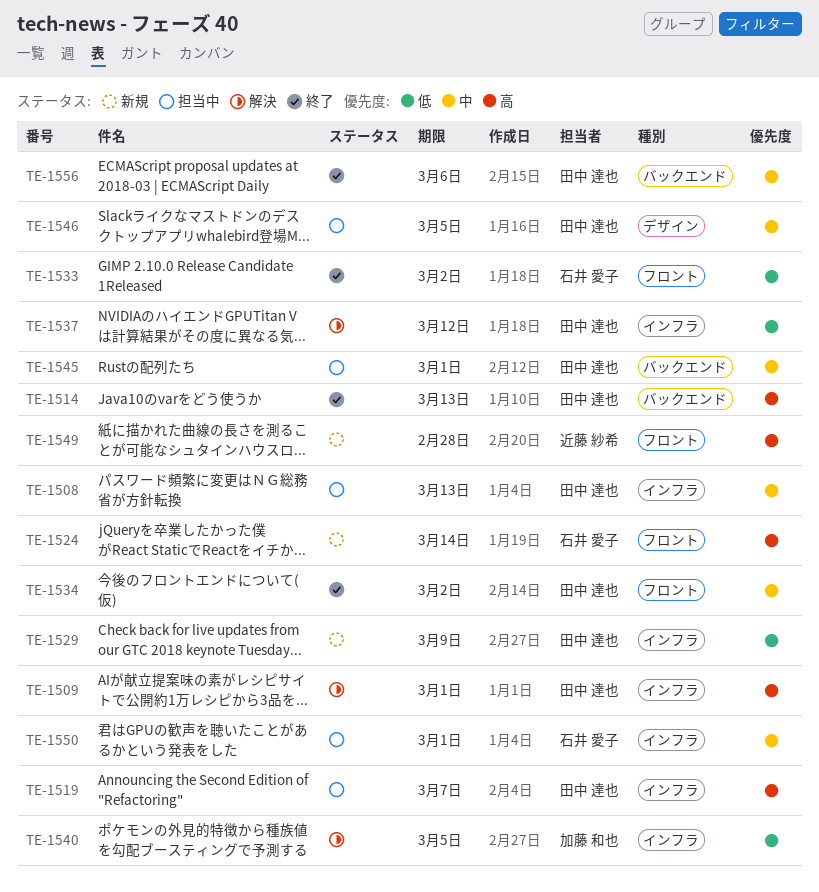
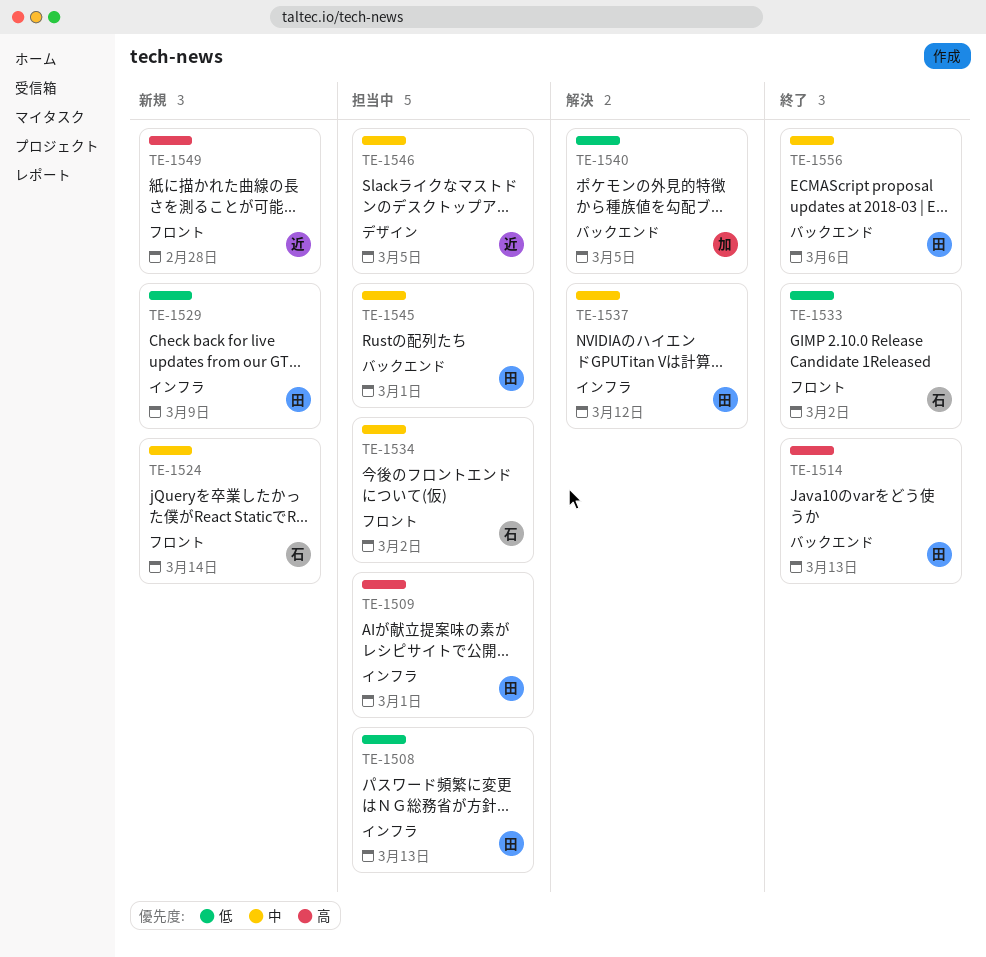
TE-1508, priority: 中 -> 低
TE-1509, status: 解決 -> 担当中
TE-1519: present -> none
TE-1524, priority: 高 -> 中
TE-1534, status: 終了 -> 担当中
TE-1534, owner: 田中 達也 -> 石井 愛子
TE-1537, priority: 低 -> 中
TE-1540, label: インフラ -> バックエンド
TE-1546, owner: 田中 達也 -> 近藤 紗希
TE-1550: present -> none

